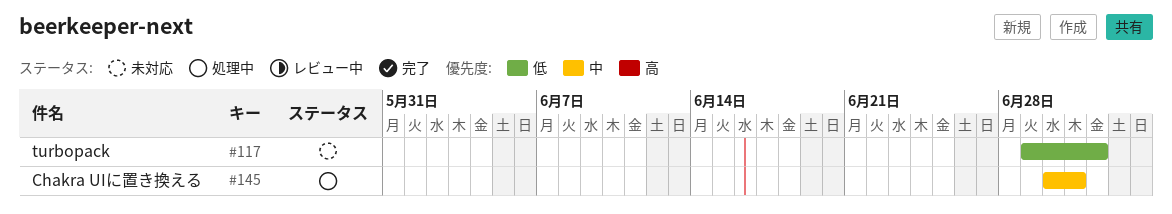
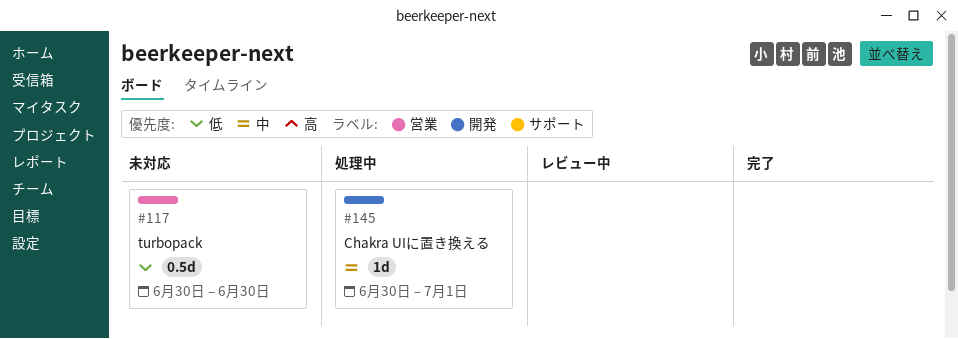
#117, start: Jun 29 -> Jun 30
#117, due: Jul 2 -> Jun 30

